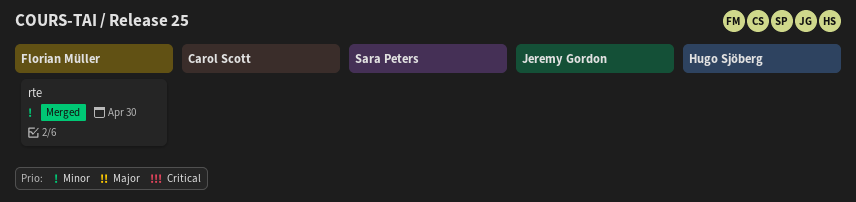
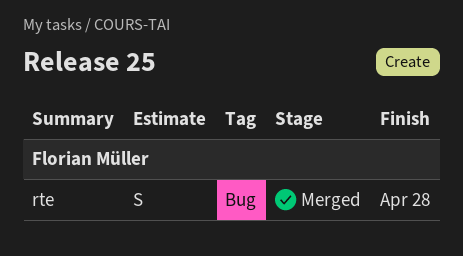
rte, due: Apr 30 -> Apr 28

